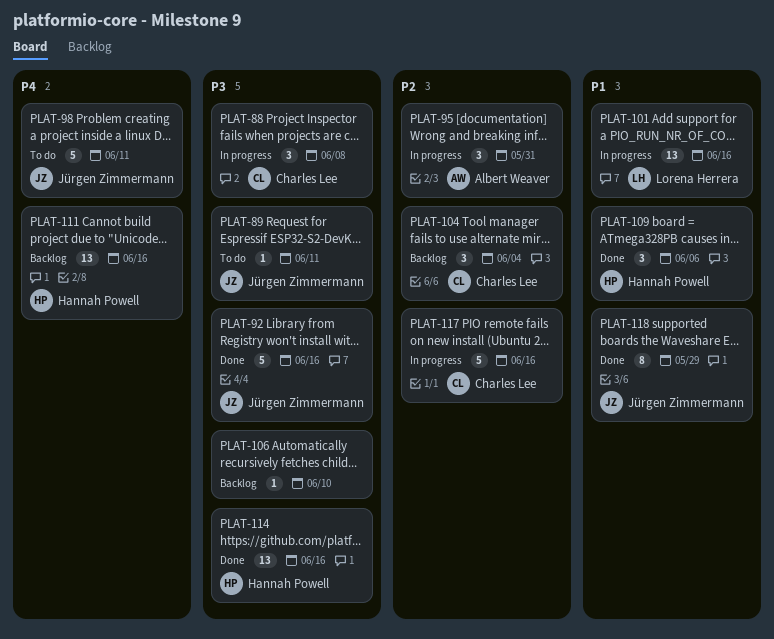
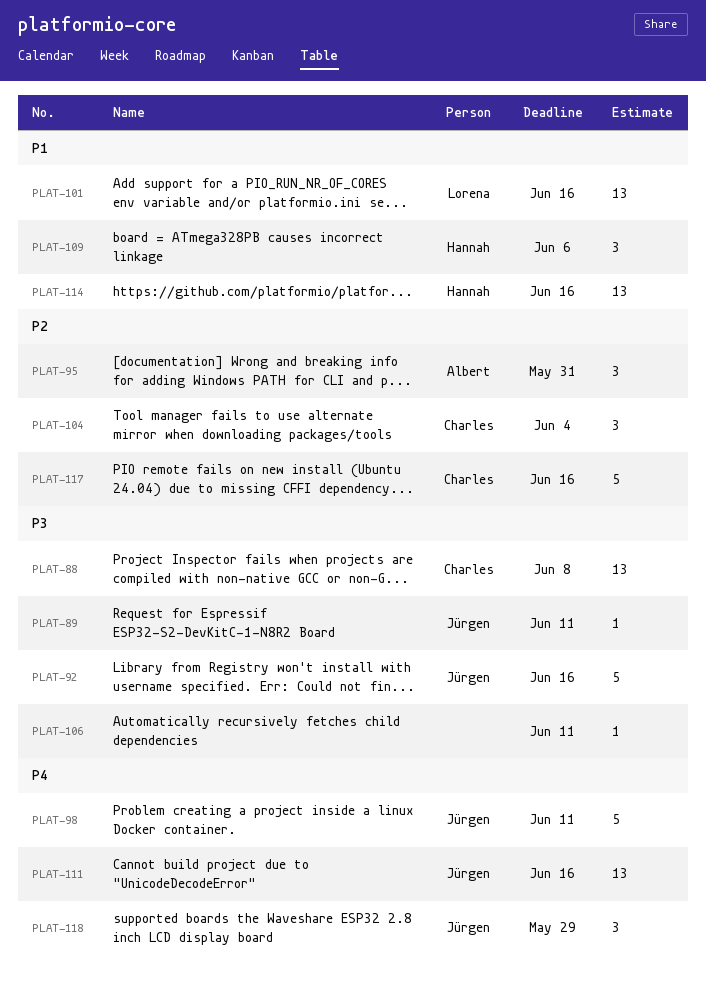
PLAT-88, estimate: 3 -> 13
PLAT-106, due: Jun 10 -> Jun 11
PLAT-111, owner: Hannah Powell -> Jürgen Zimmermann
PLAT-114, priority: P3 -> P1
PLAT-118, priority: P1 -> P4
PLAT-118, estimate: 8 -> 3

